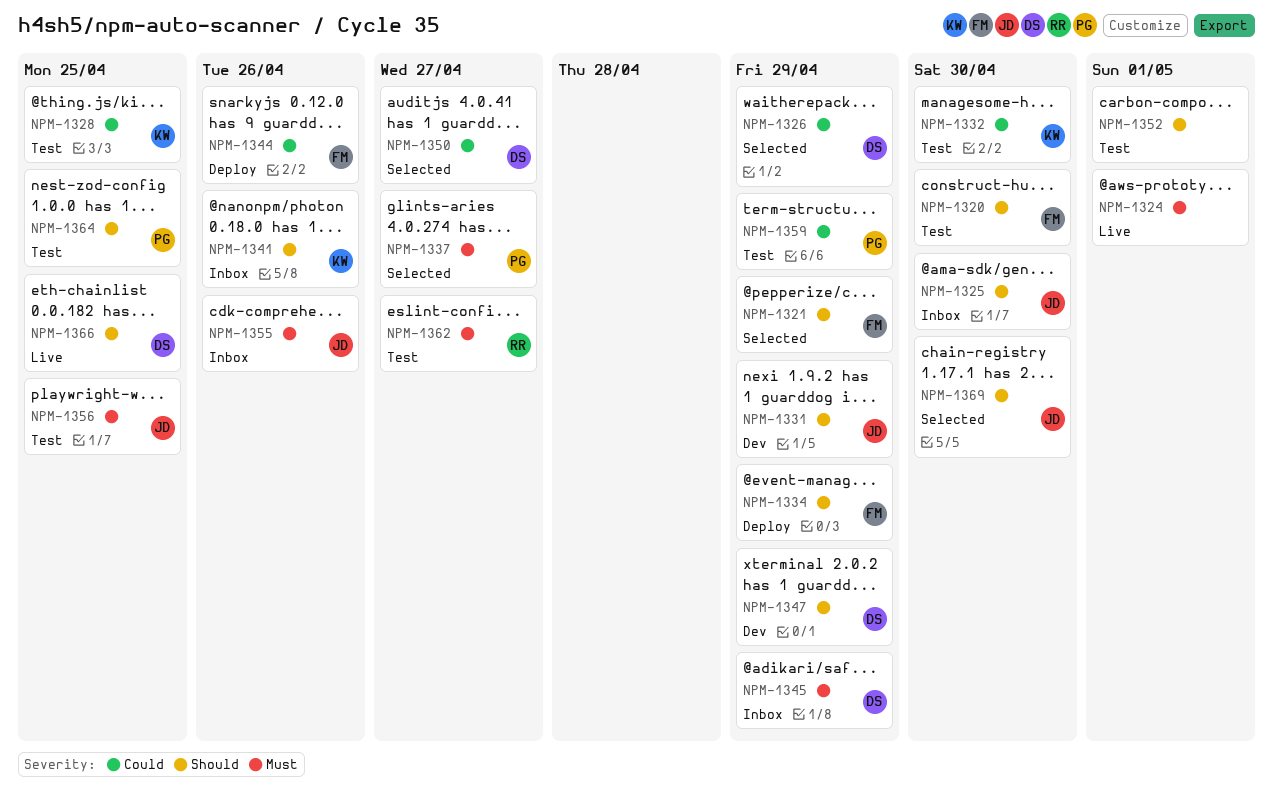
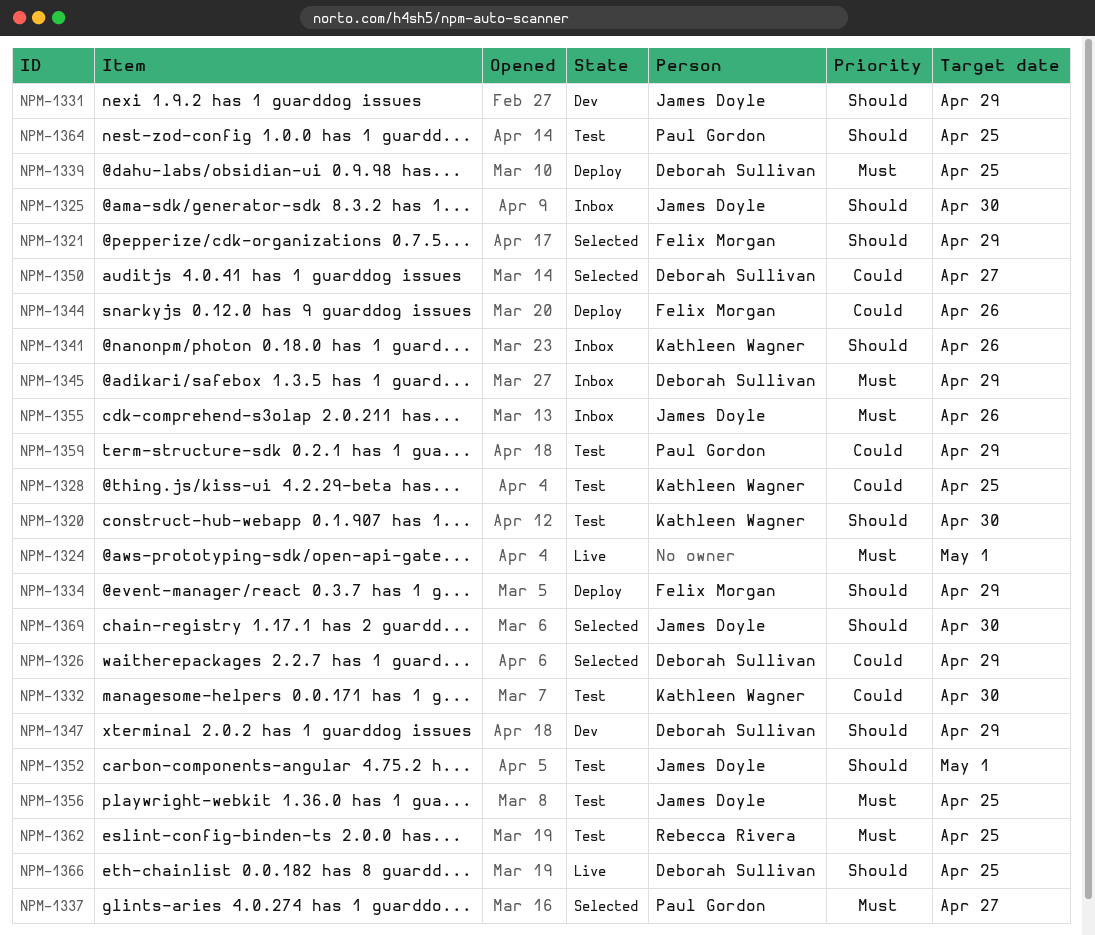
NPM-1320, owner: Felix Morgan -> Kathleen Wagner
NPM-1339: none -> present
NPM-1352, owner: none -> James Doyle
NPM-1362, due: Apr 27 -> Apr 25

